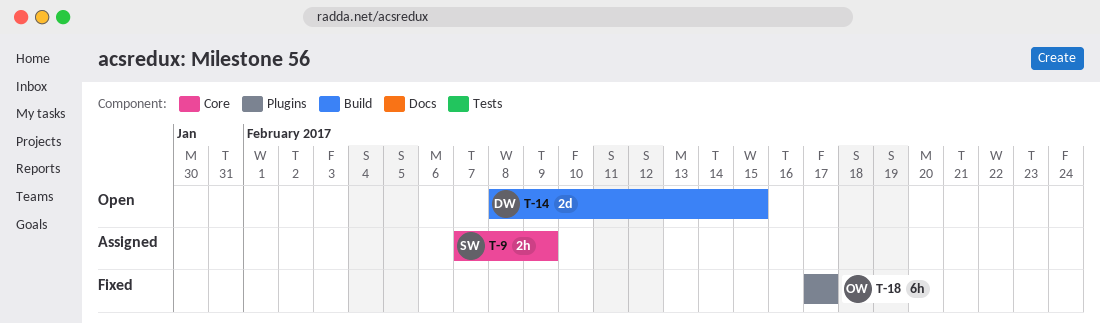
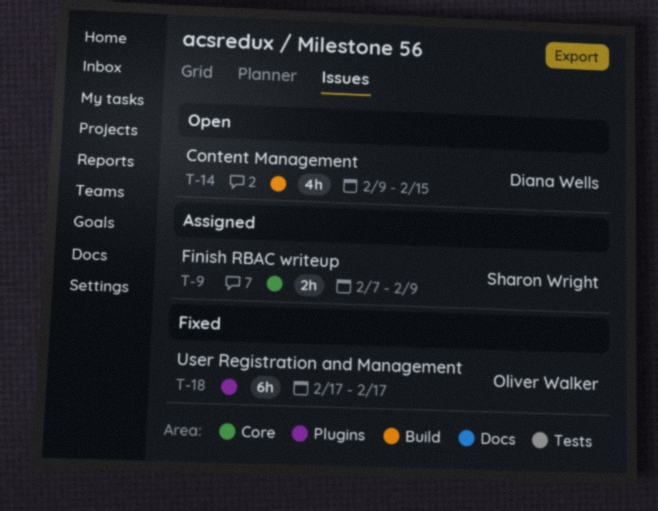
T-14, estimate: 2d -> 4h
T-14, start: Feb 8 -> Feb 9

